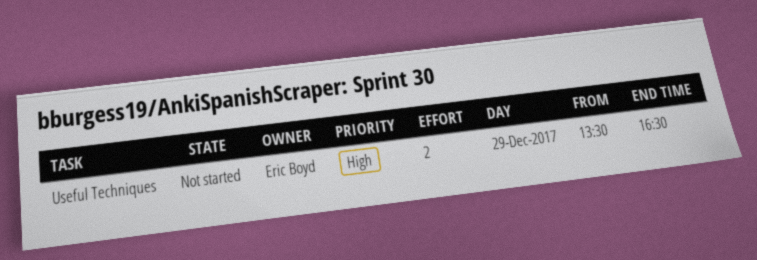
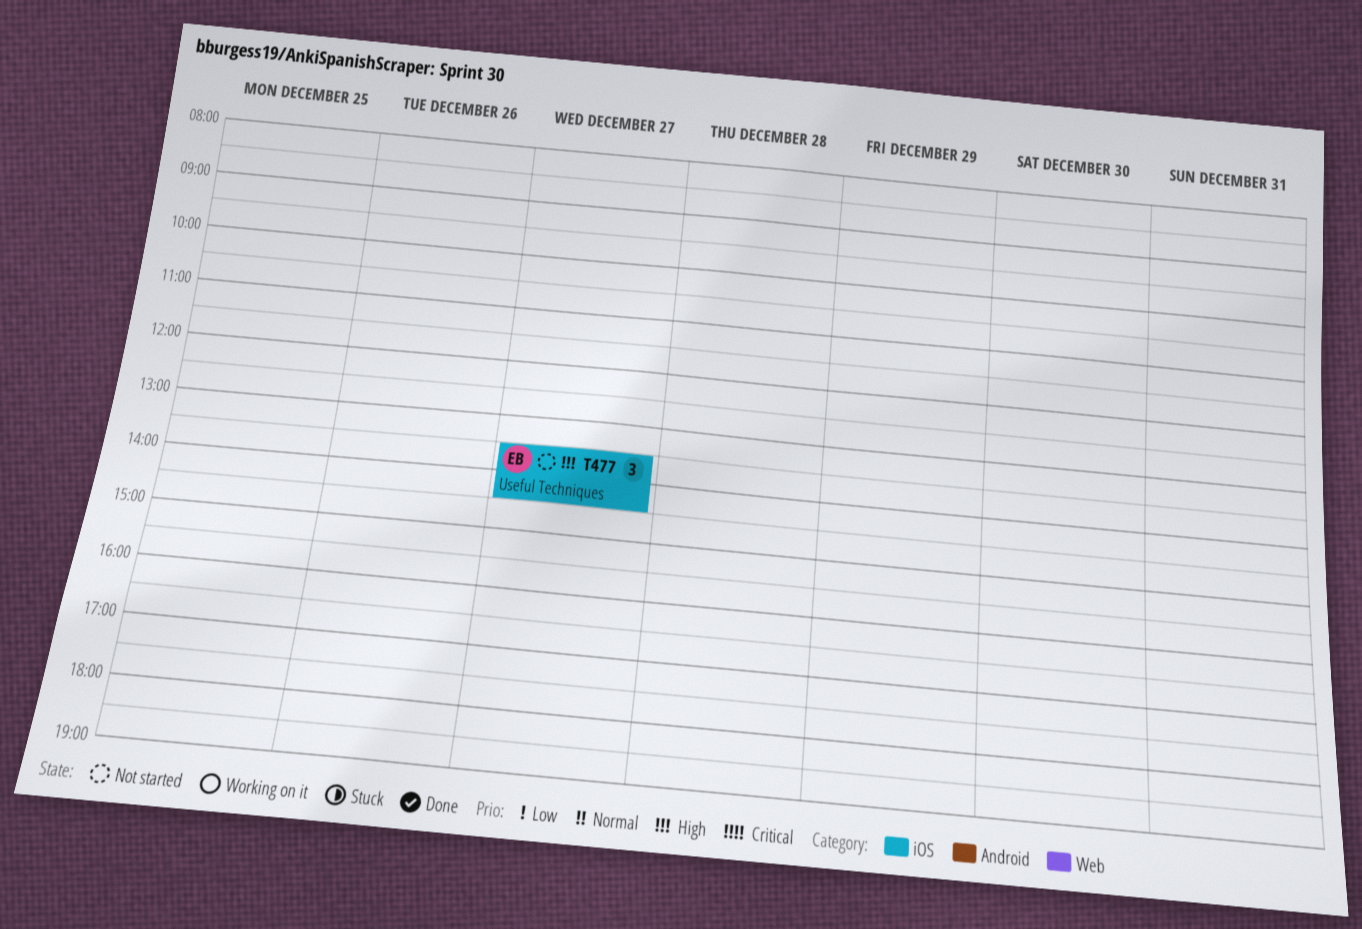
Useful Techniques, estimate: 2 -> 3
Useful Techniques, day: Dec 29 -> Dec 27
Useful Techniques, ends: 16:30 -> 14:30

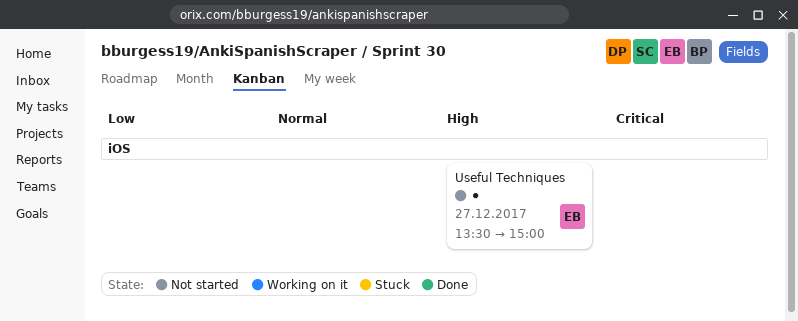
Useful Techniques, estimate: 3 -> 1
Useful Techniques, ends: 14:30 -> 15:00

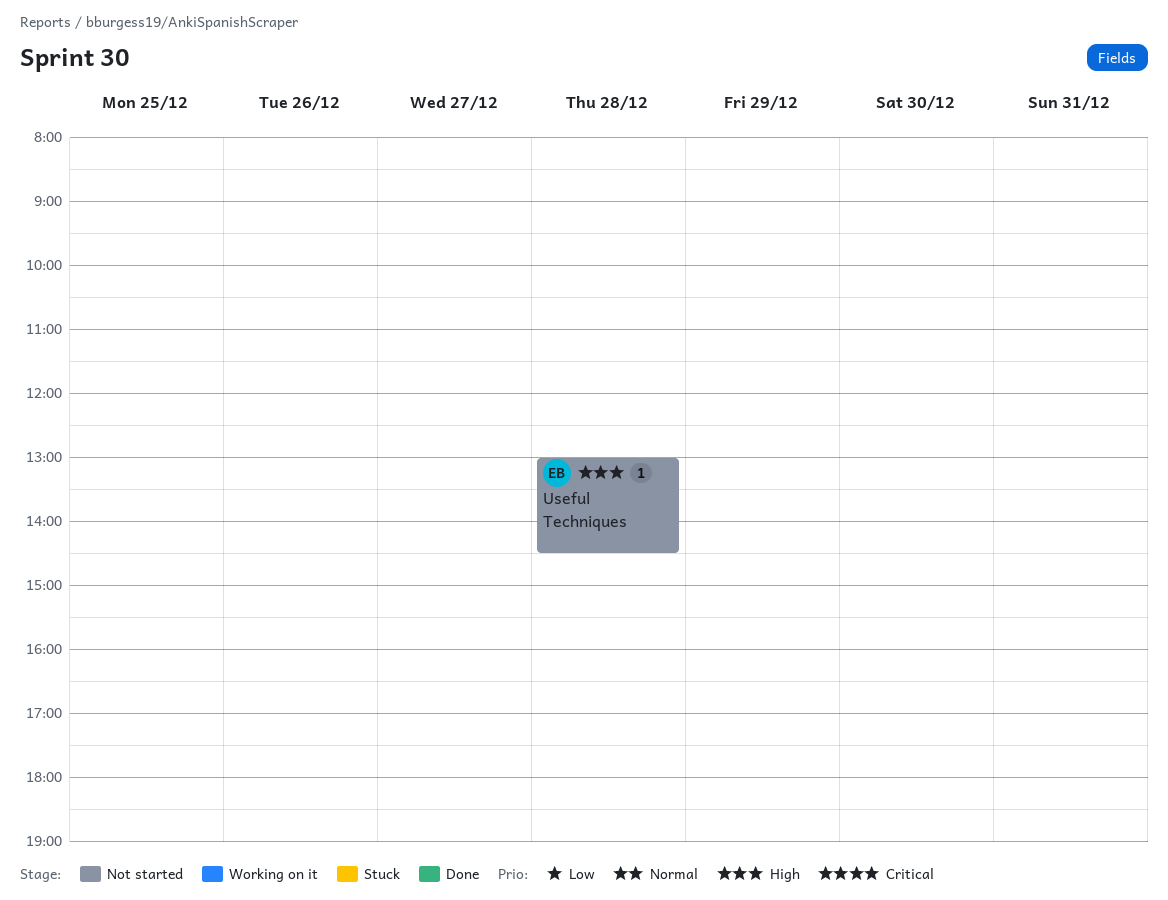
Useful Techniques, day: Dec 27 -> Dec 28
Useful Techniques, begins: 13:30 -> 13:00
Useful Techniques, ends: 15:00 -> 14:30

